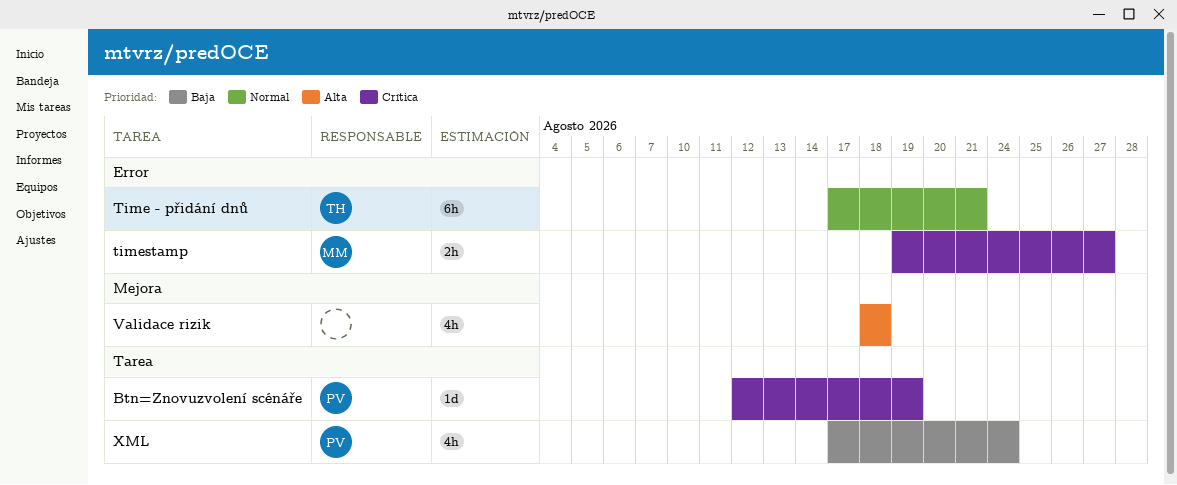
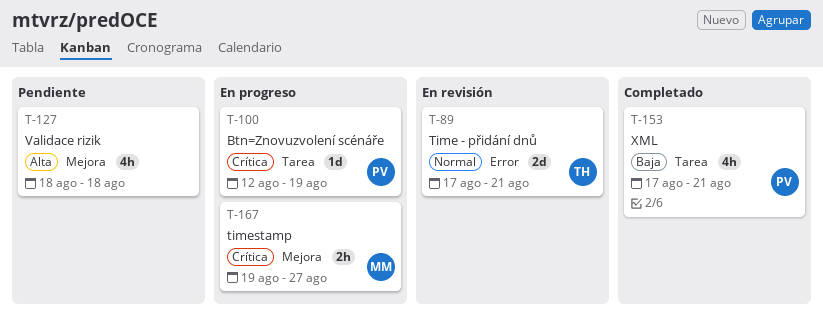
Time - přidání dnů, estimate: 6h -> 2d
timestamp, label: Error -> Mejora
XML, due: Aug 24 -> Aug 21

